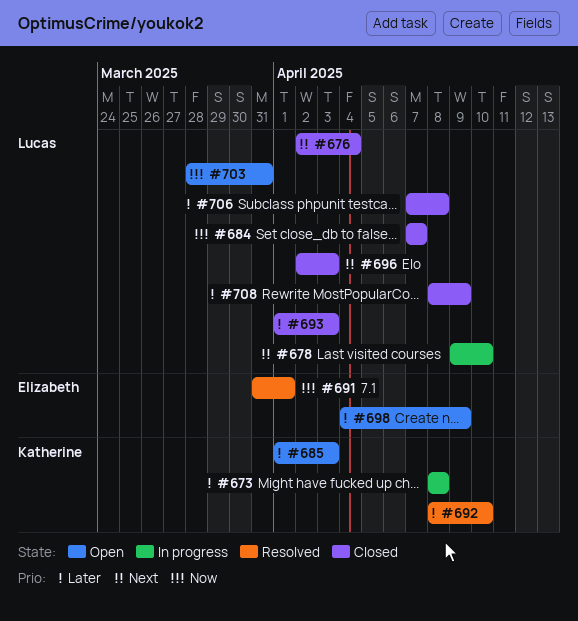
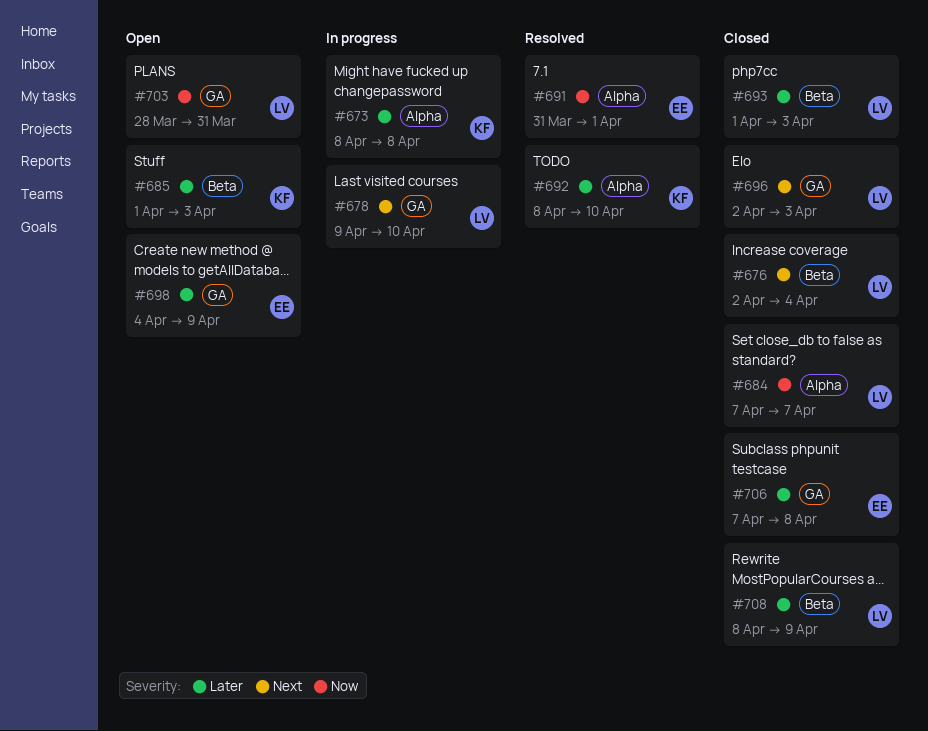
#706, owner: Lucas -> Elizabeth

